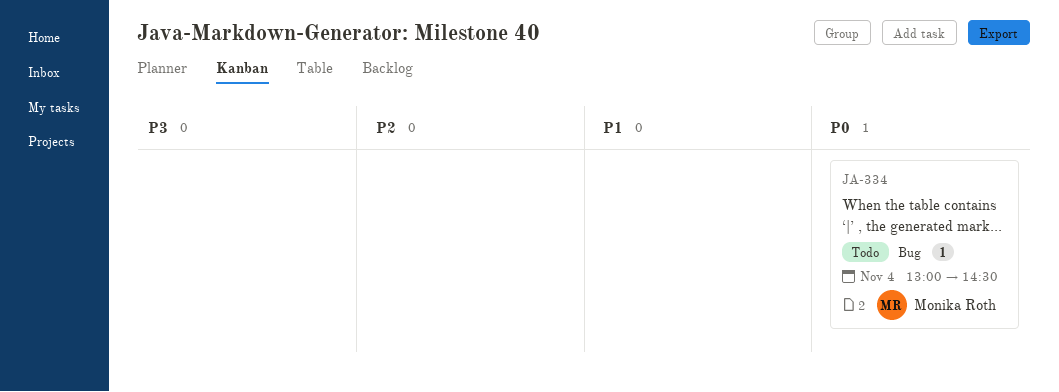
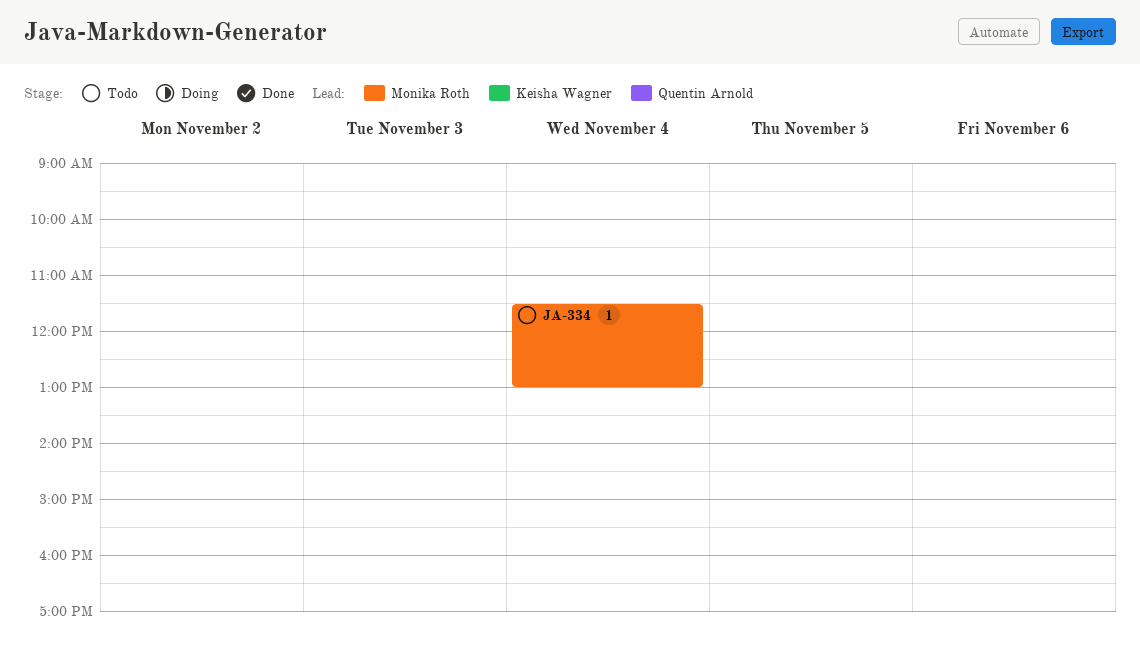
JA-334, begins: 13:00 -> 11:30
JA-334, ends: 14:30 -> 13:00

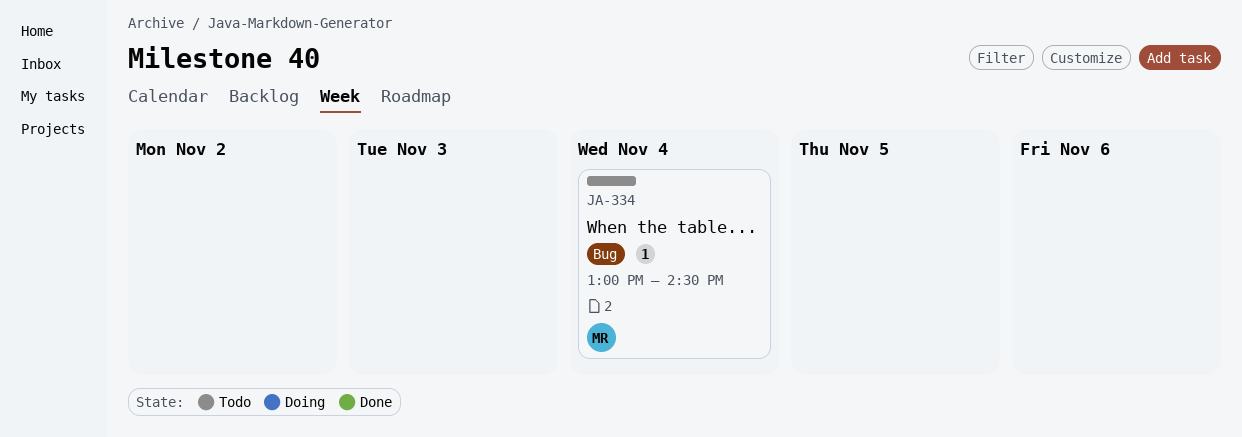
JA-334, begins: 11:30 -> 13:00
JA-334, ends: 13:00 -> 14:30

